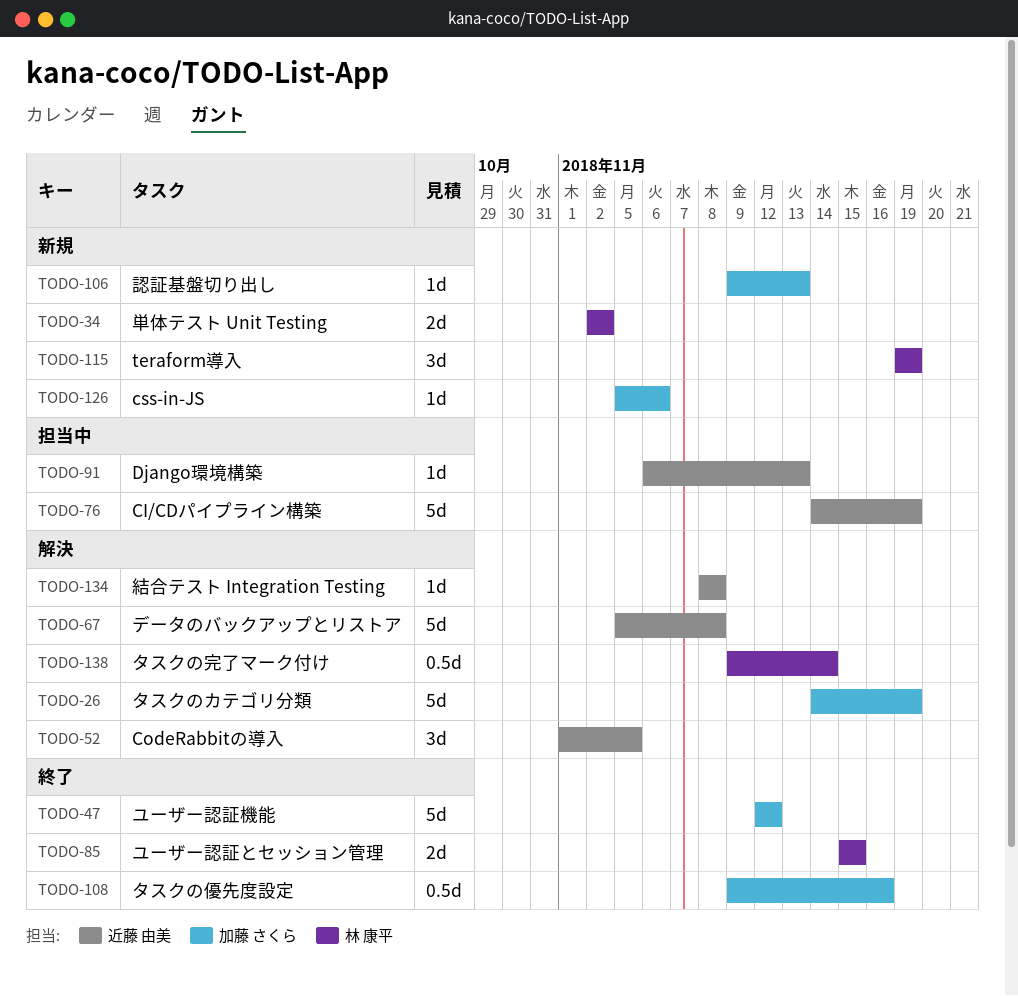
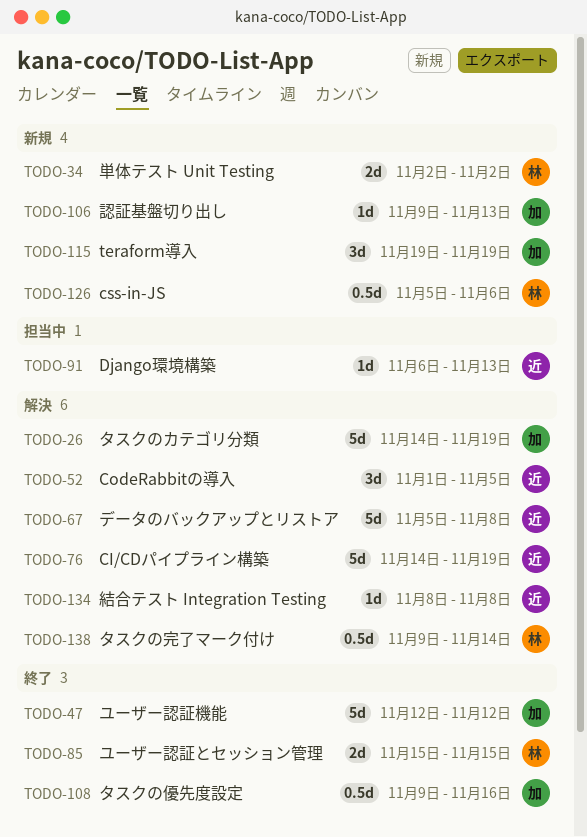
TODO-76, status: 担当中 -> 解決
TODO-115, owner: 林 康平 -> 加藤 さくら
TODO-126, owner: 加藤 さくら -> 林 康平
TODO-126, estimate: 1d -> 0.5d

